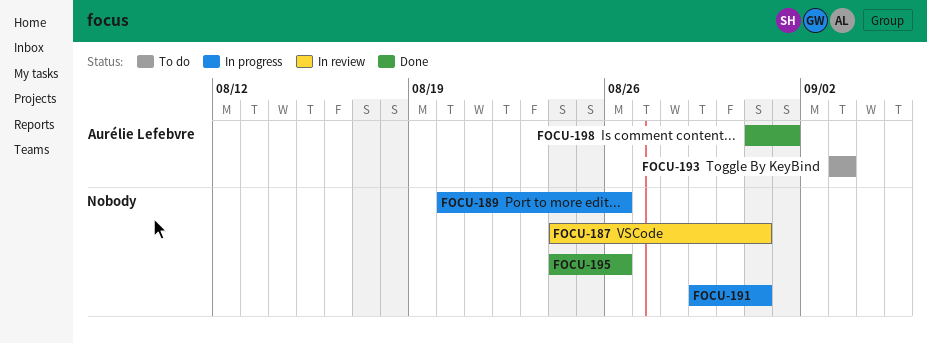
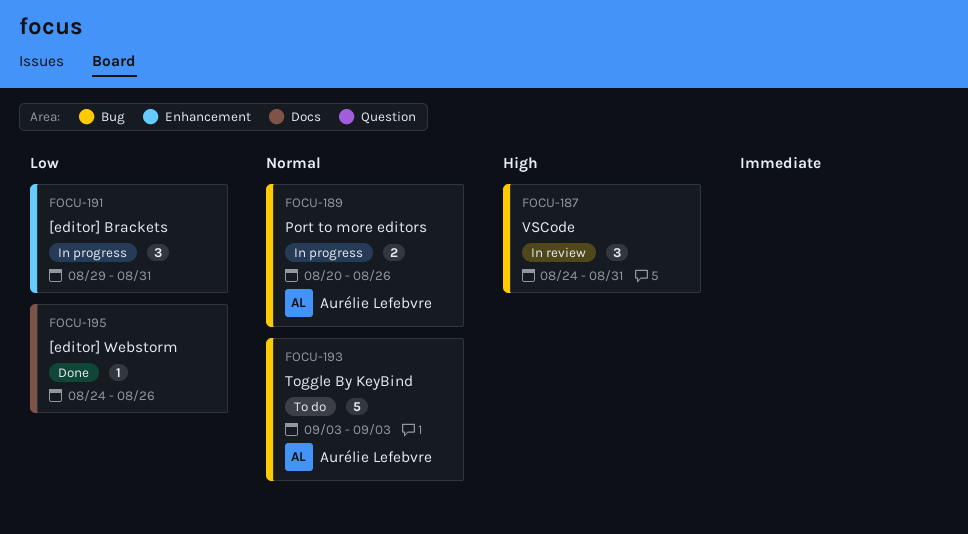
FOCU-189, owner: none -> Aurélie Lefebvre
FOCU-198: present -> none

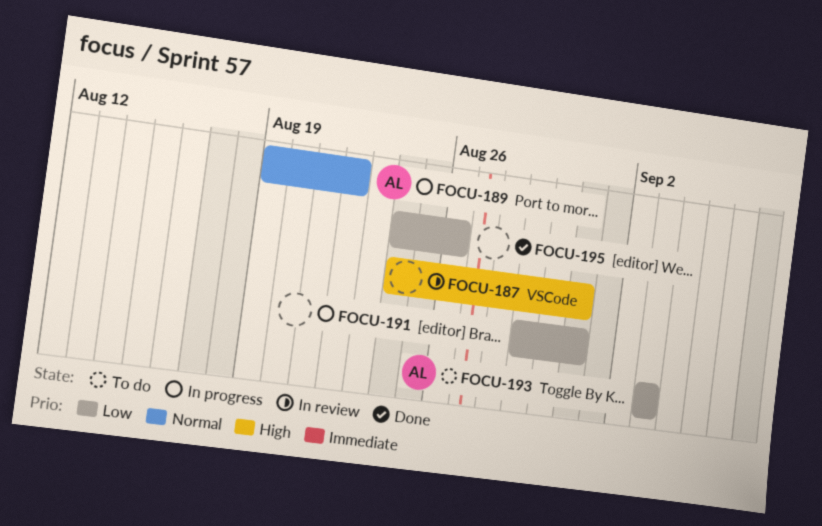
FOCU-189, start: Aug 20 -> Aug 19
FOCU-189, due: Aug 26 -> Aug 22
FOCU-193, priority: Normal -> Low

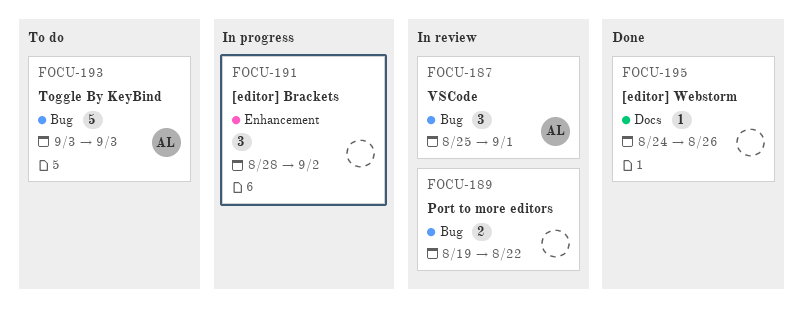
FOCU-187, owner: none -> AL
FOCU-187, start: Aug 24 -> Aug 25
FOCU-187, due: Aug 31 -> Sep 1
FOCU-189, status: In progress -> In review
FOCU-189, owner: AL -> none
FOCU-191, start: Aug 29 -> Aug 28
FOCU-191, due: Aug 31 -> Sep 2

